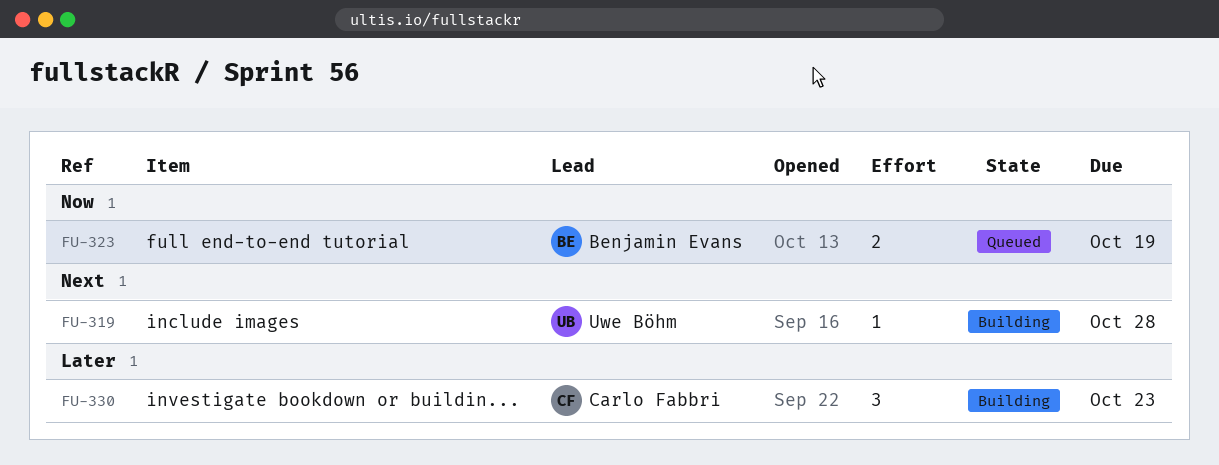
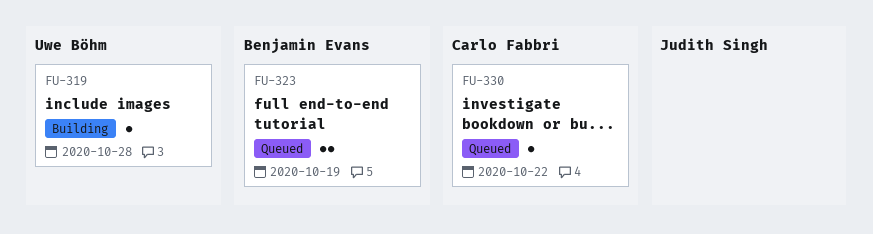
FU-330, status: Building -> Queued
FU-330, estimate: 3 -> 1
FU-330, due: Oct 23 -> Oct 22

